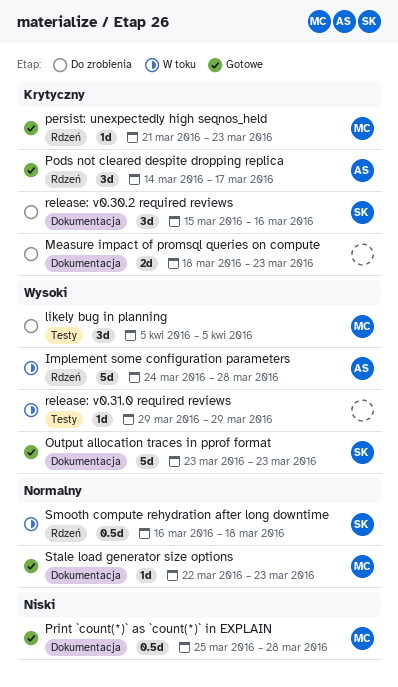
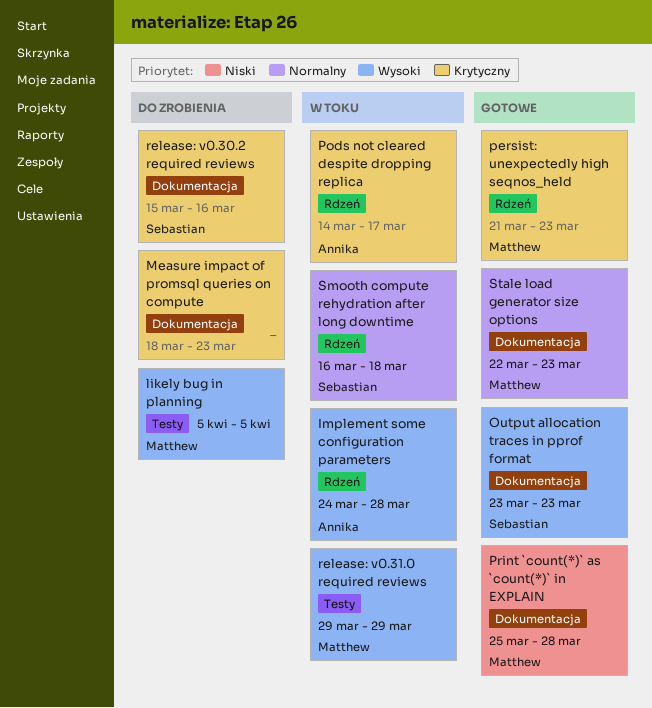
Pods not cleared despite dropping replica, status: Gotowe -> W toku
release: v0.31.0 required reviews, owner: none -> Matthew

